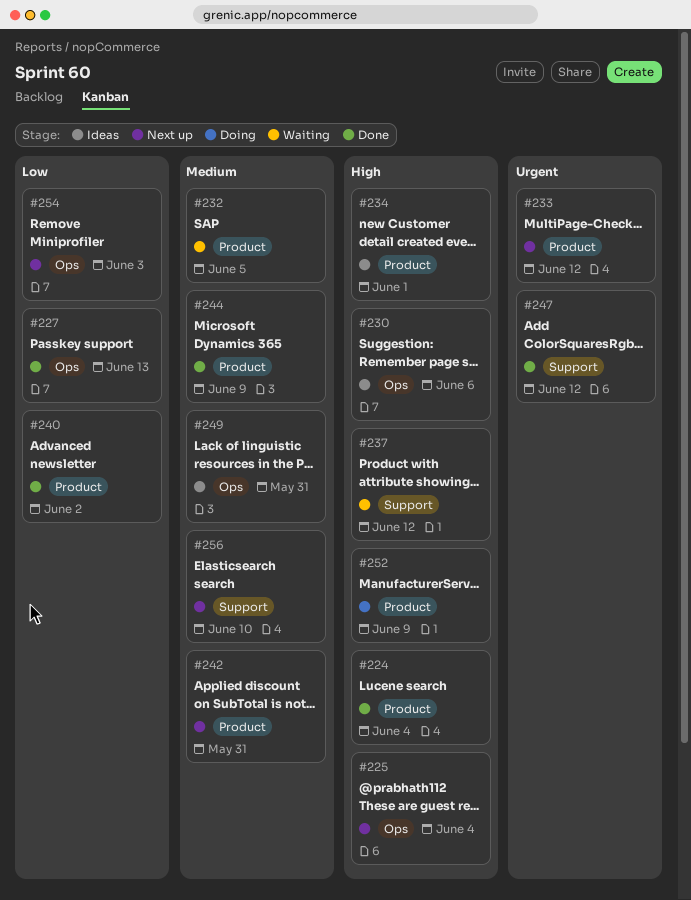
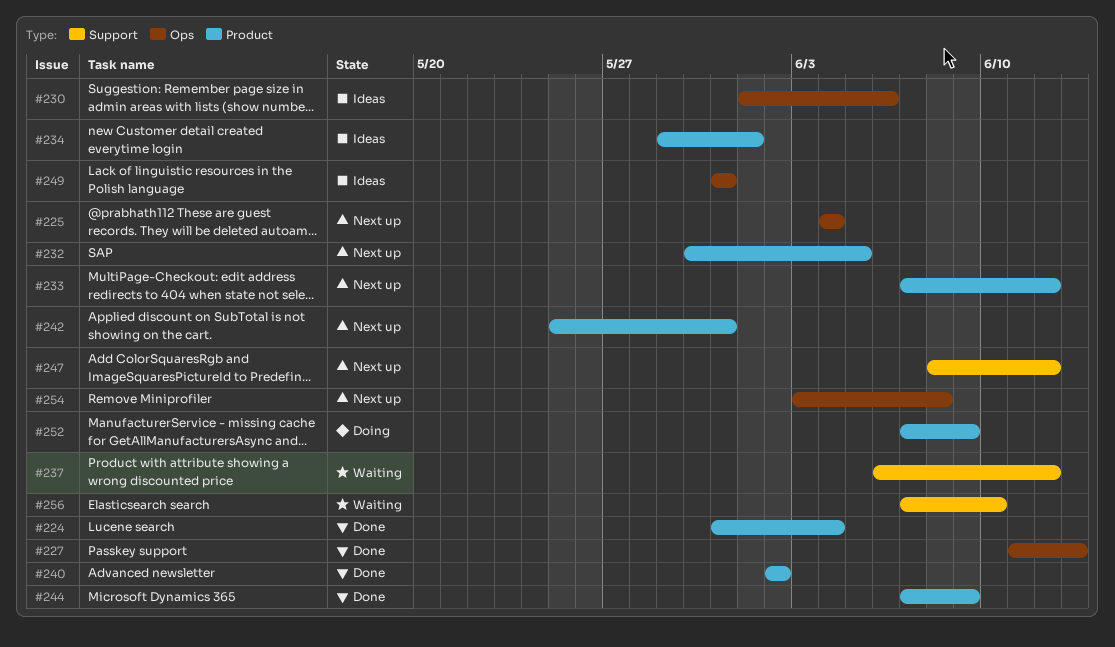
#232, status: Waiting -> Next up
#247, status: Done -> Next up
#254, due: Jun 3 -> Jun 8
#256, status: Next up -> Waiting

